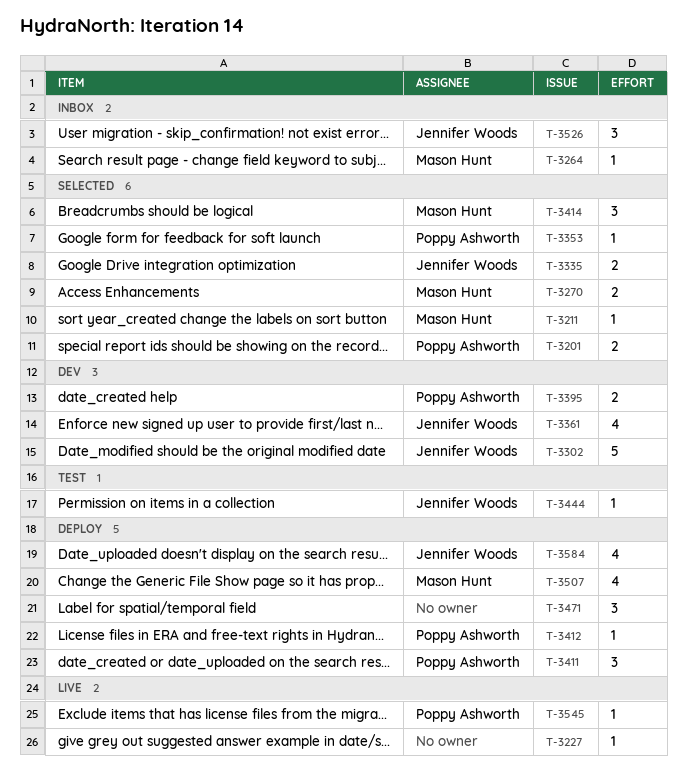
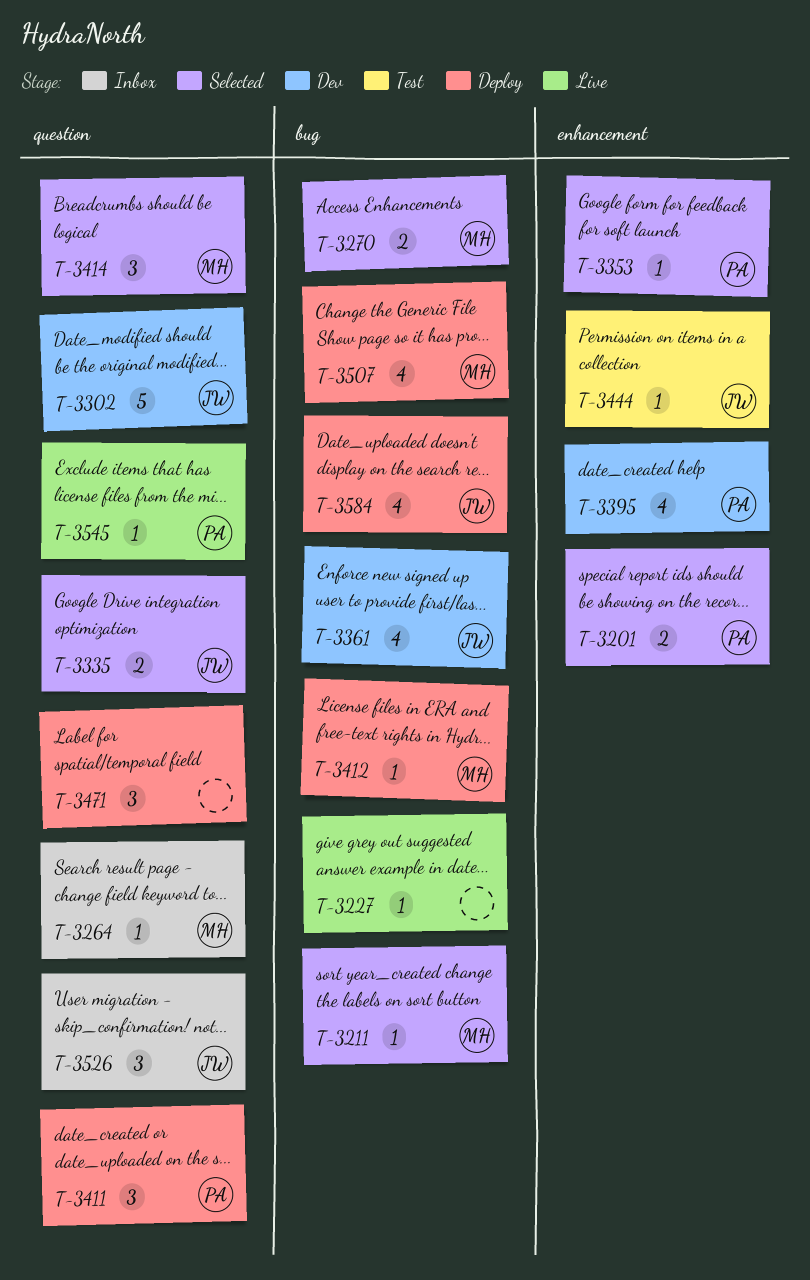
T-3395, estimate: 2 -> 4
T-3412, owner: Poppy Ashworth -> Mason Hunt

